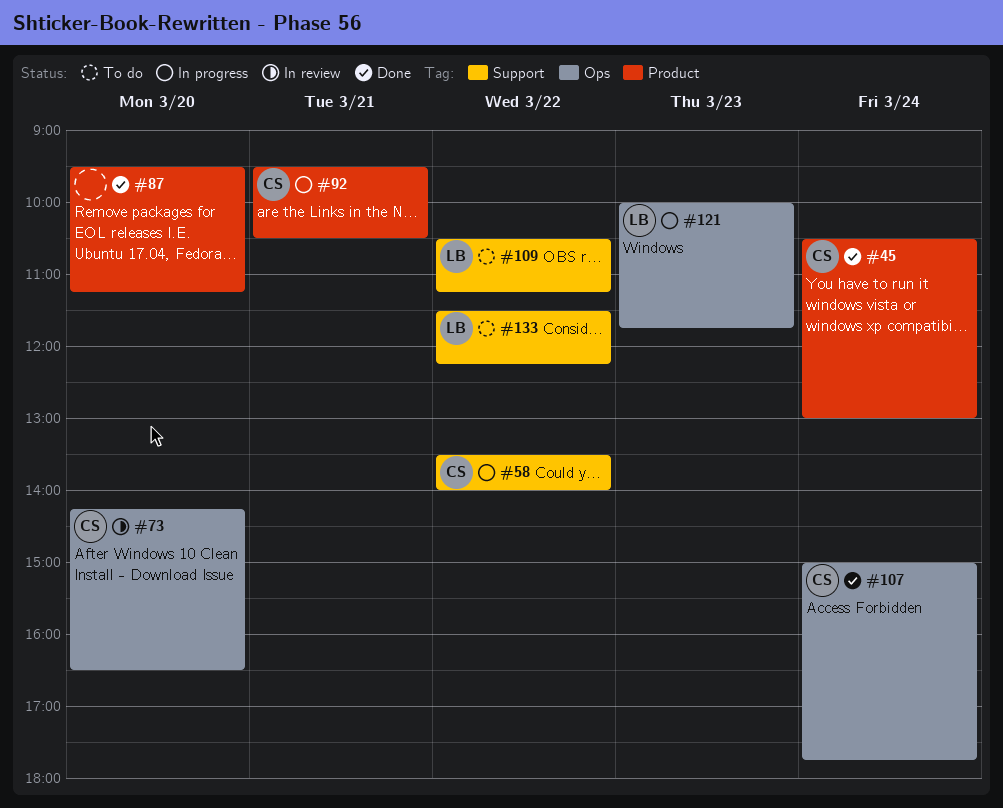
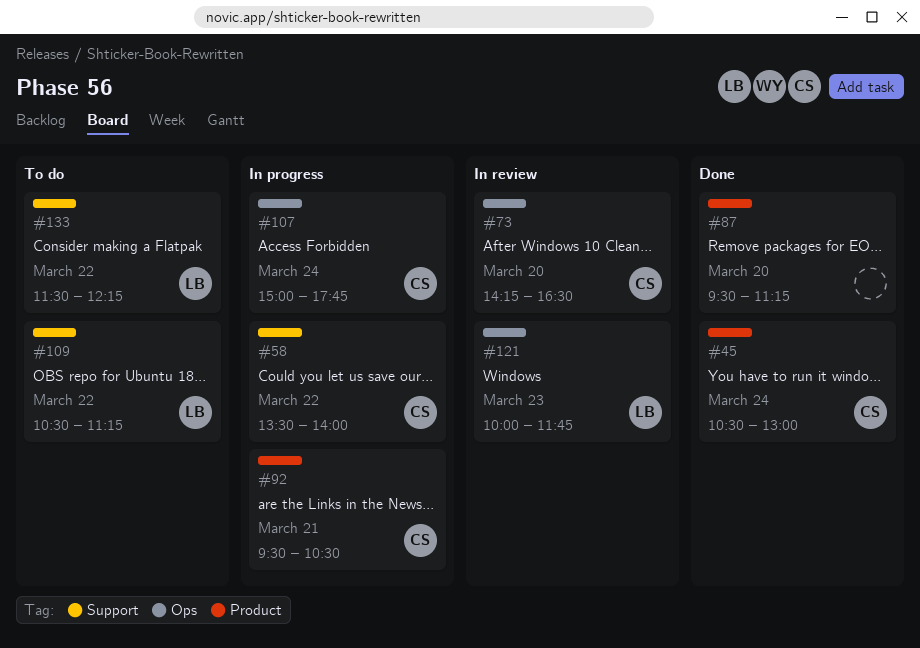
#107, status: Done -> In progress
#121, status: In progress -> In review

